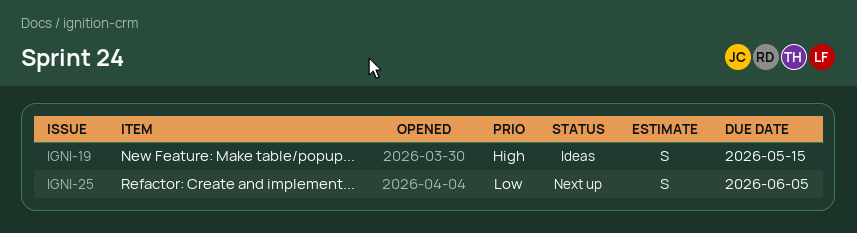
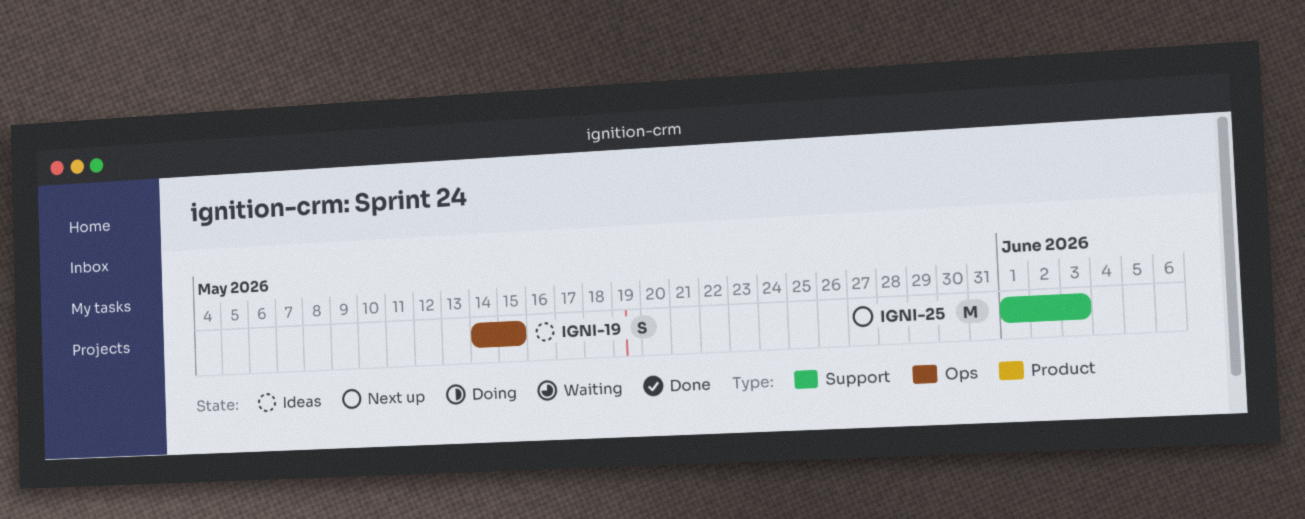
IGNI-25, estimate: S -> M
IGNI-25, due: Jun 5 -> Jun 3

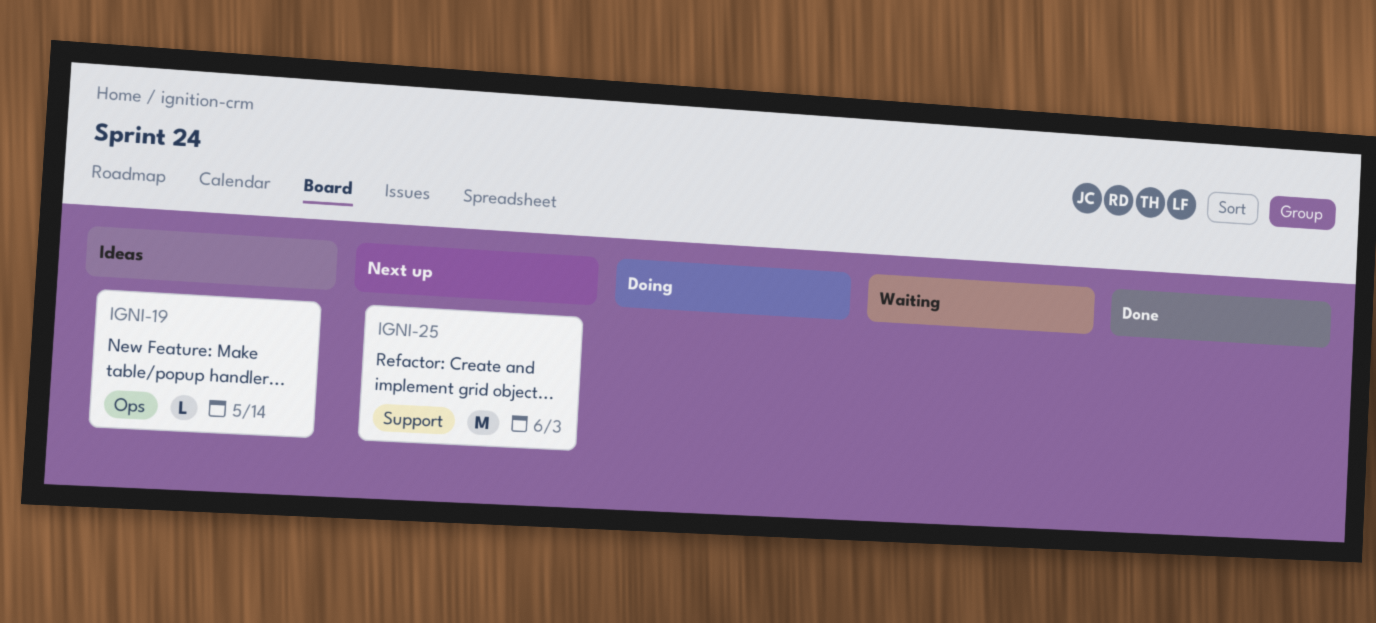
IGNI-19, estimate: S -> L
IGNI-19, due: May 15 -> May 14

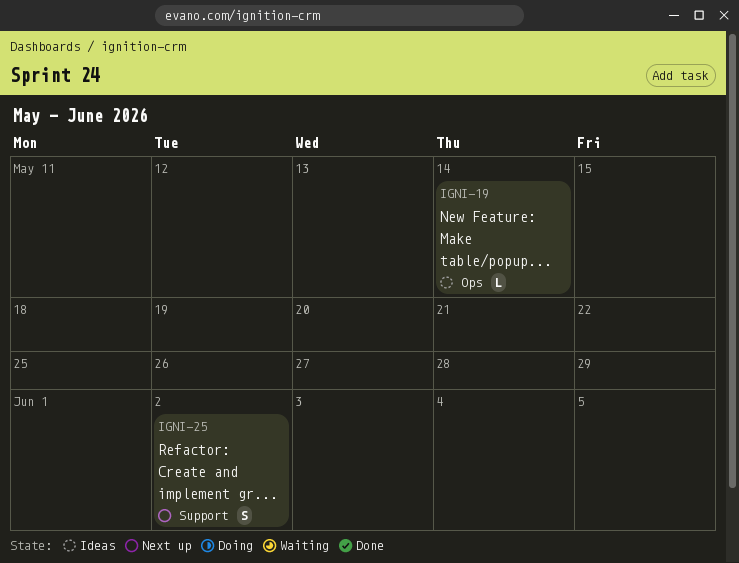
IGNI-25, estimate: M -> S
IGNI-25, due: Jun 3 -> Jun 2

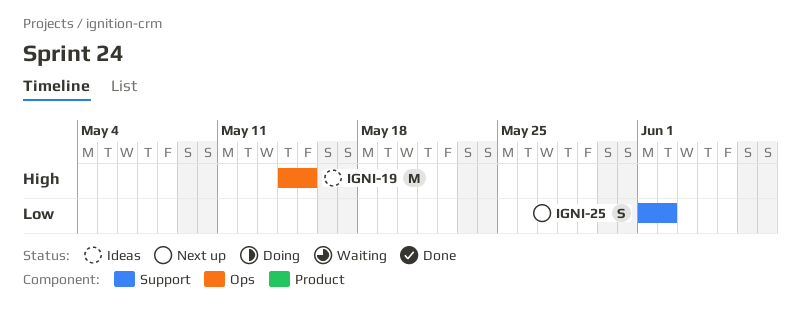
IGNI-19, estimate: L -> M
IGNI-19, due: May 14 -> May 15

